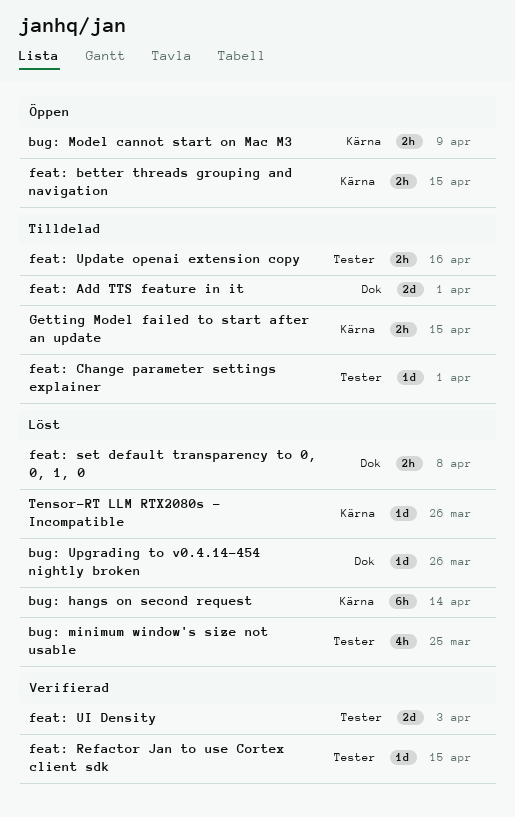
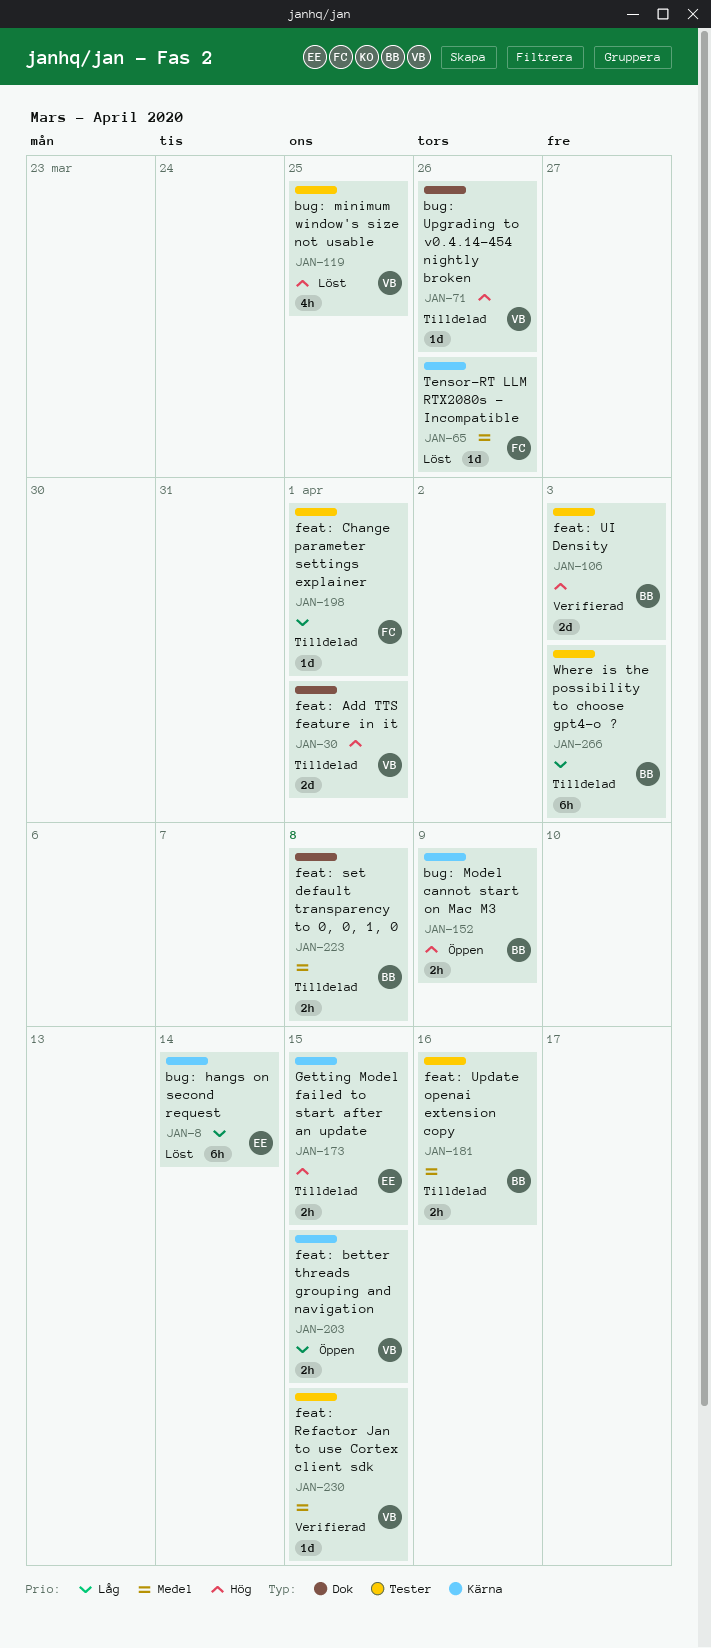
bug: Upgrading to v0.4.14-454 nightly broken, status: Löst -> Tilldelad
feat: set default transparency to 0, 0, 1, 0, status: Löst -> Tilldelad
Where is the possibility to choose gpt4-o ?: none -> present

